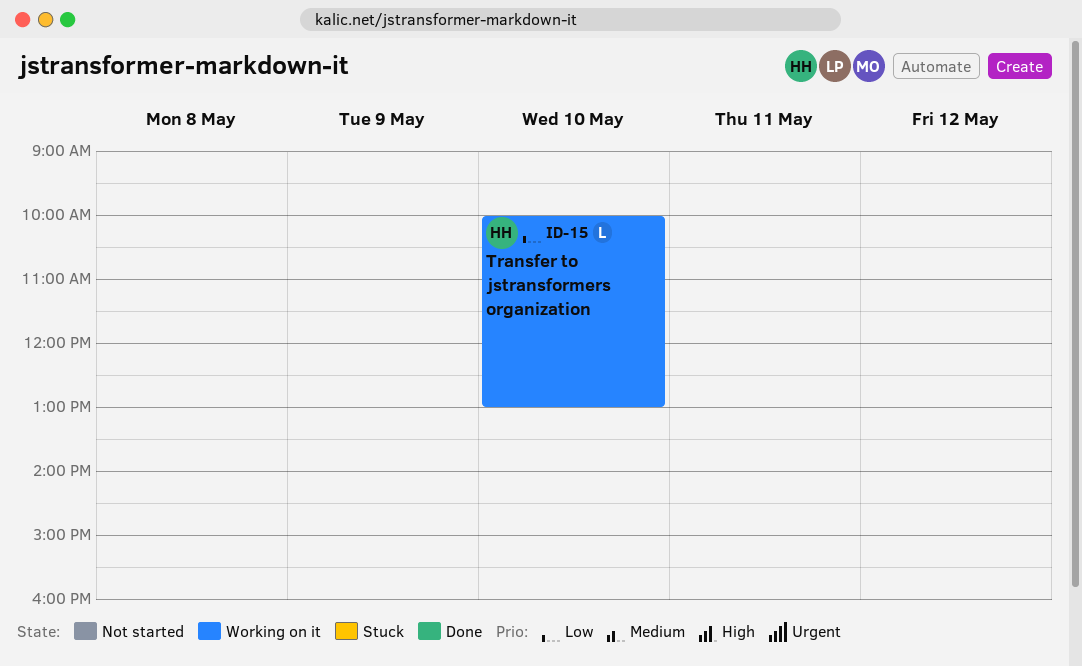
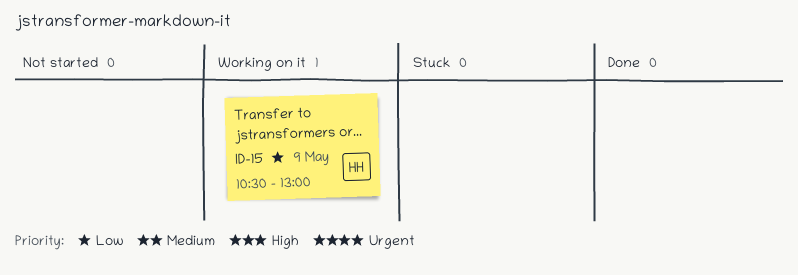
ID-15, day: May 10 -> May 9
ID-15, begins: 10:00 -> 10:30

